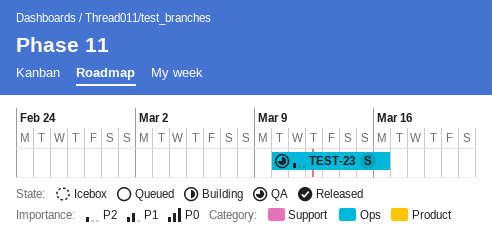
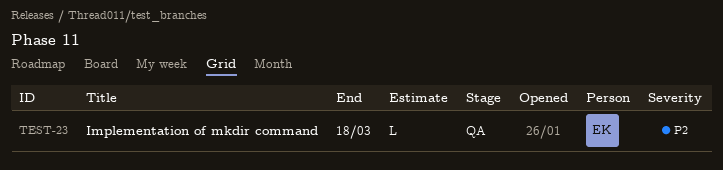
TEST-23, estimate: S -> L
TEST-23, due: Mar 16 -> Mar 18

